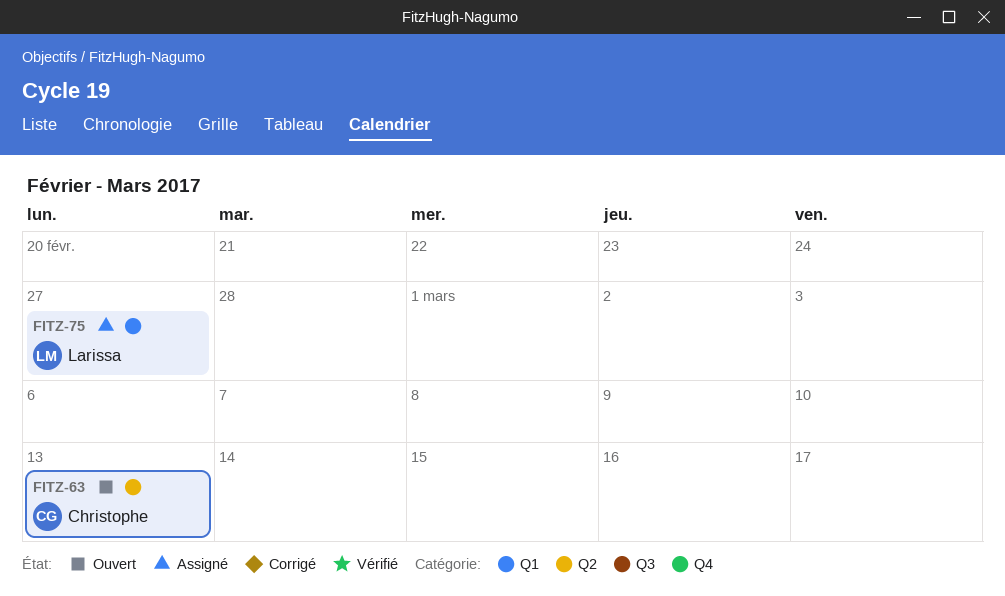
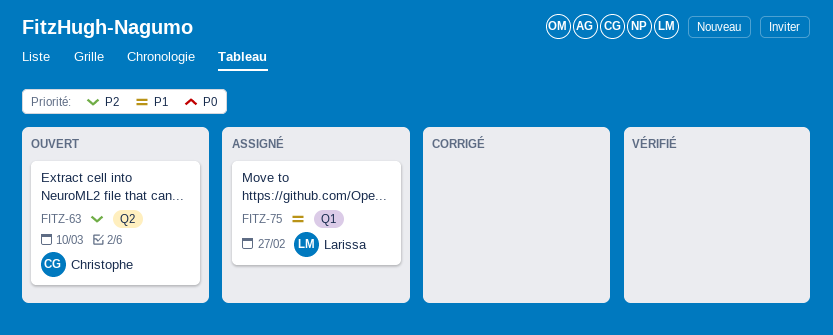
FITZ-63, due: Mar 13 -> Mar 10

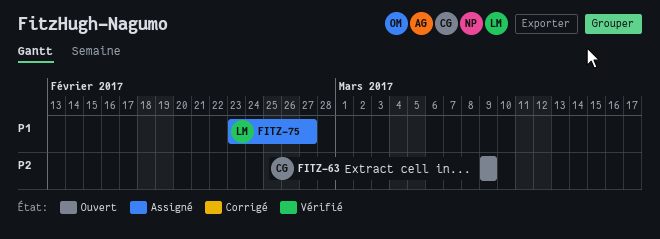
FITZ-63, due: Mar 10 -> Mar 9

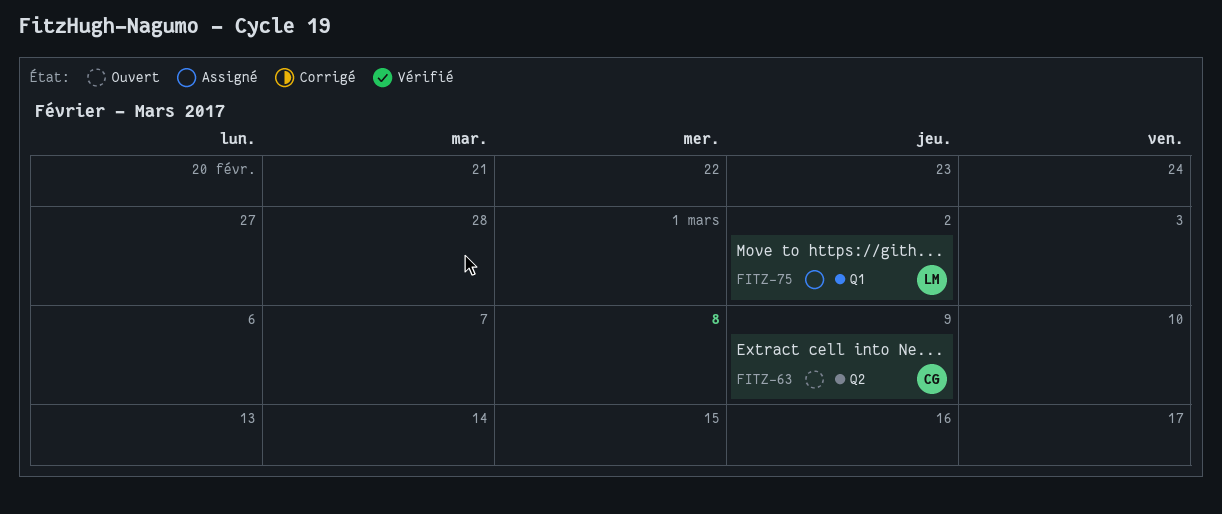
FITZ-75, due: Feb 27 -> Mar 2

